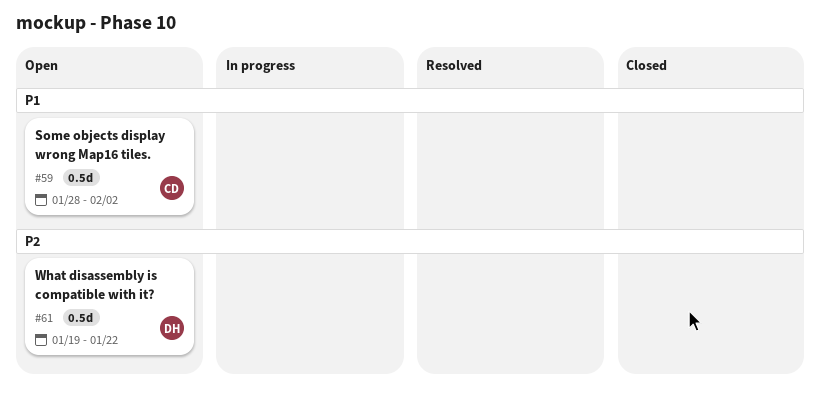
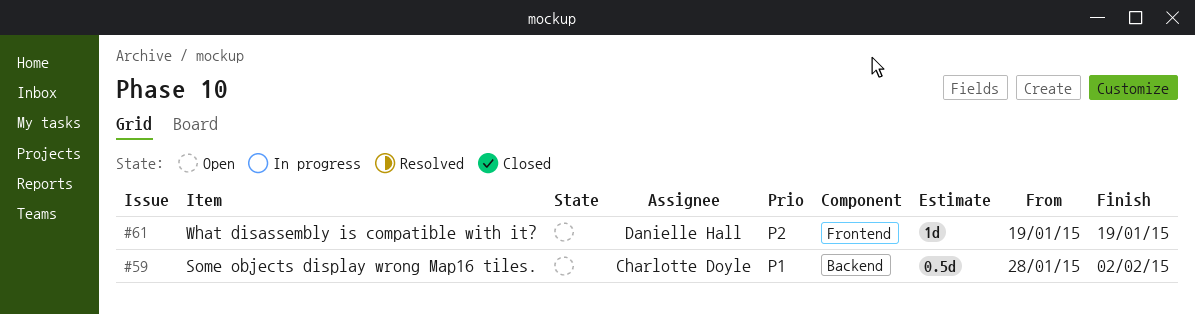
#61, estimate: 0.5d -> 1d
#61, due: Jan 22 -> Jan 19

